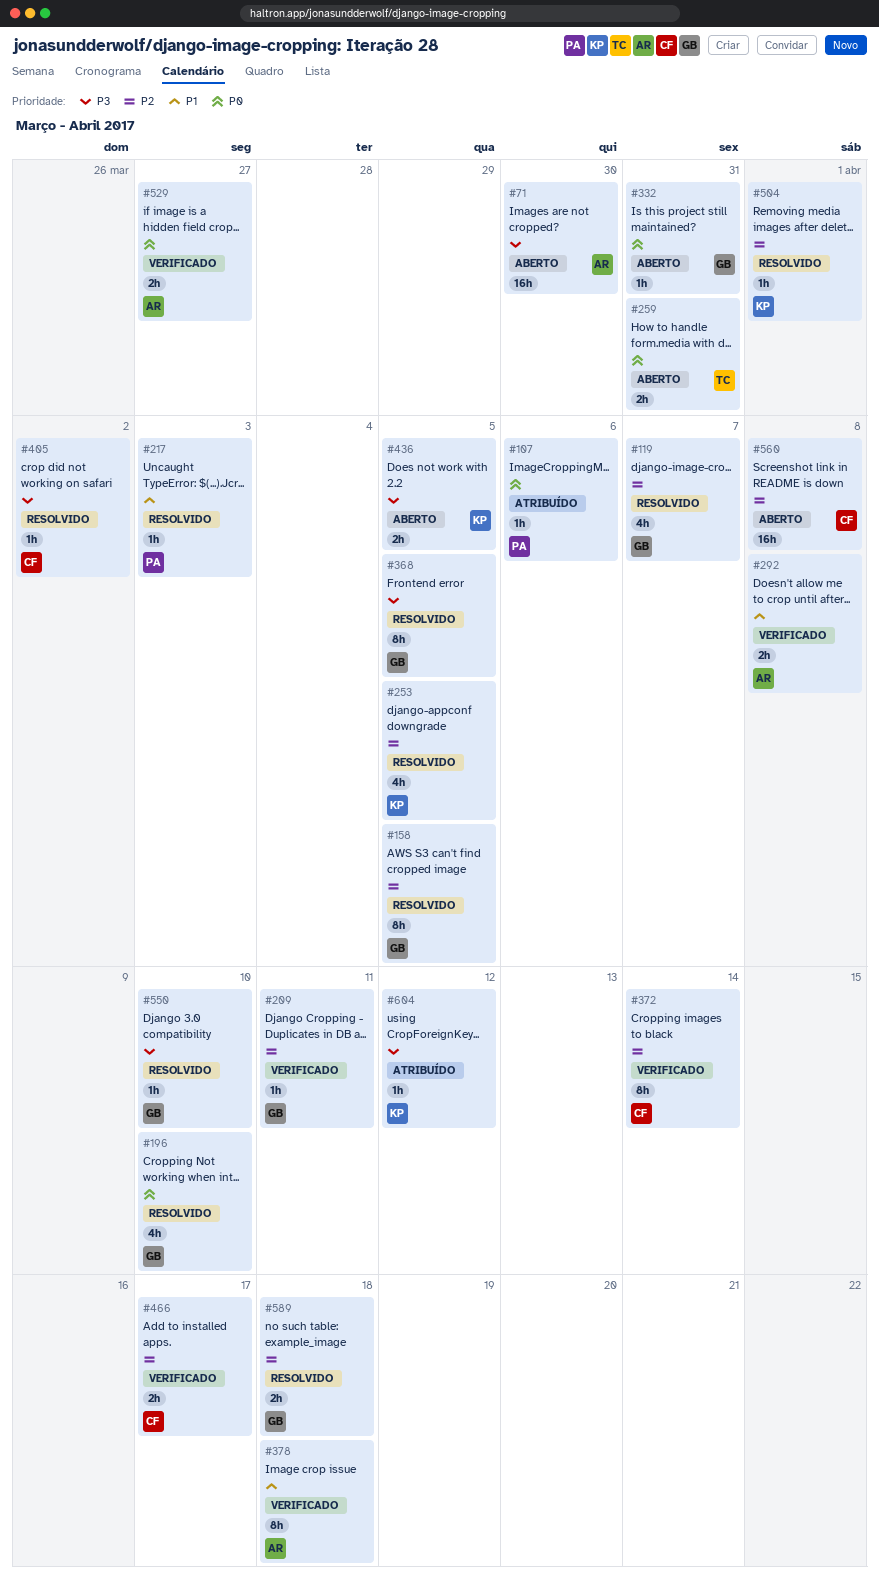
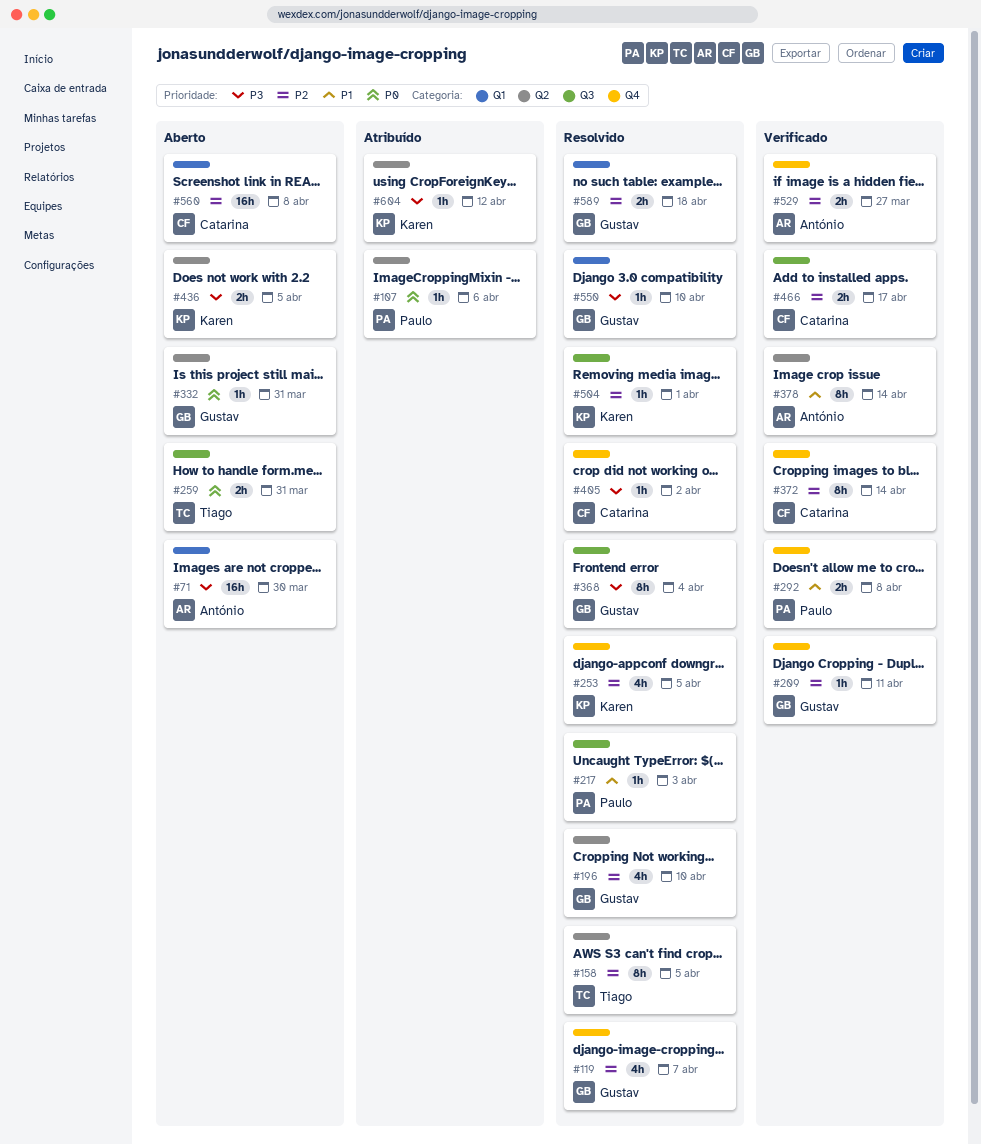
#158, owner: Gustav -> Tiago
#196, priority: P0 -> P2
#292, owner: António -> Paulo
#368, due: Apr 5 -> Apr 4
#378, due: Apr 18 -> Apr 14
#529, priority: P0 -> P2

